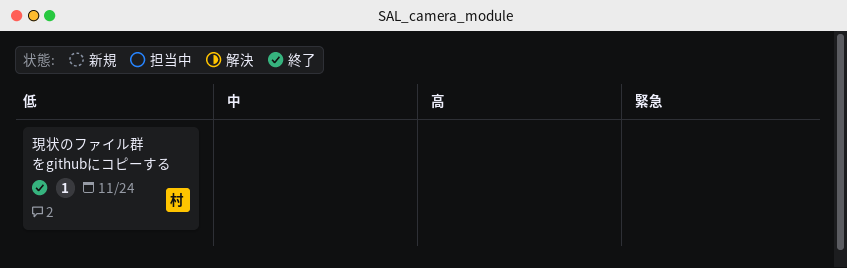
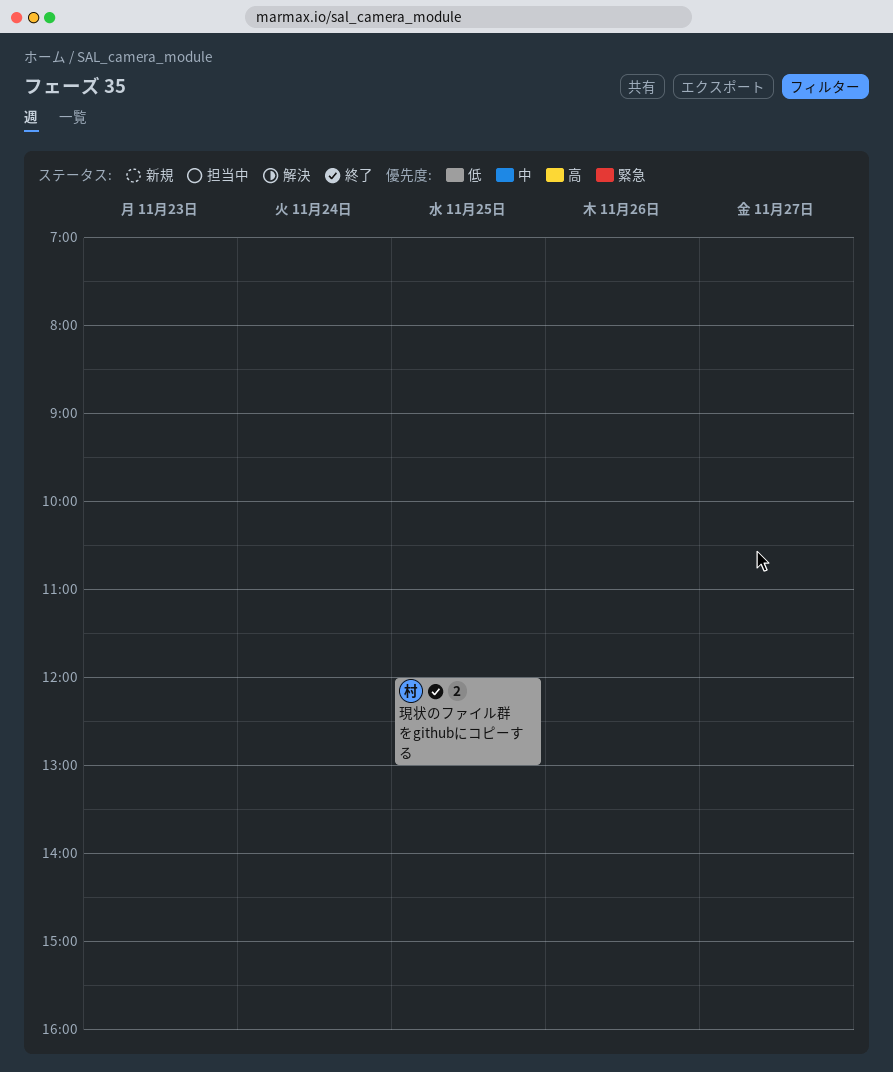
現状のファイル群をgithubにコピーする, estimate: 1 -> 2
現状のファイル群をgithubにコピーする, day: Nov 24 -> Nov 25

